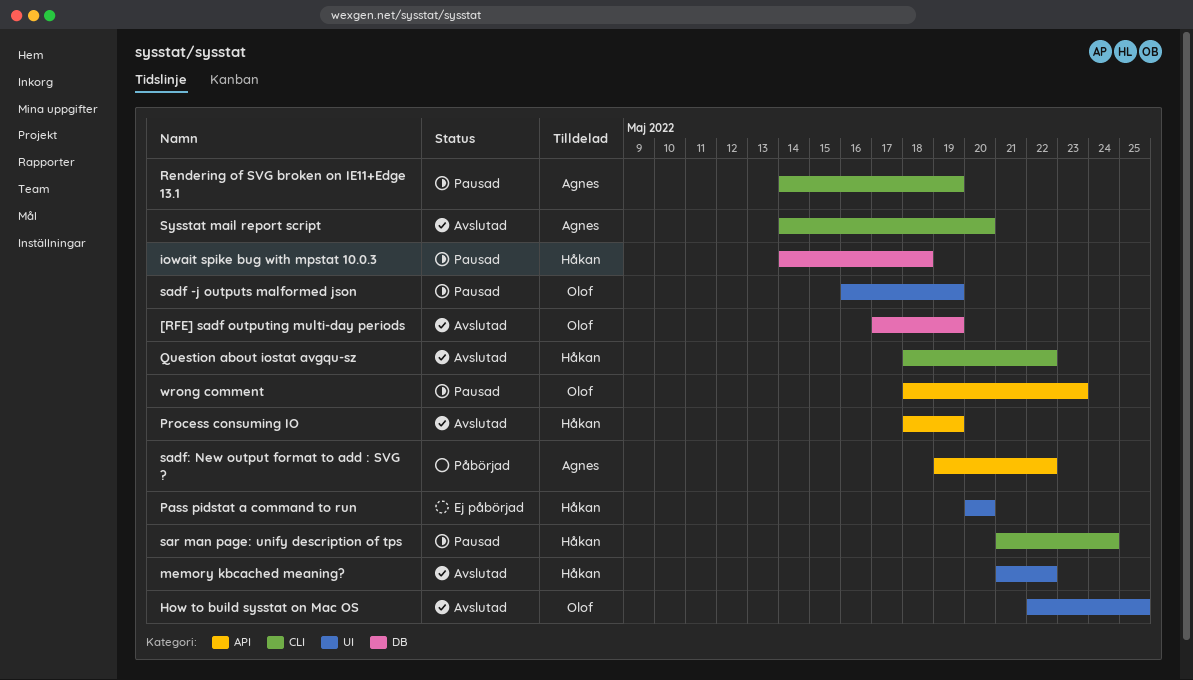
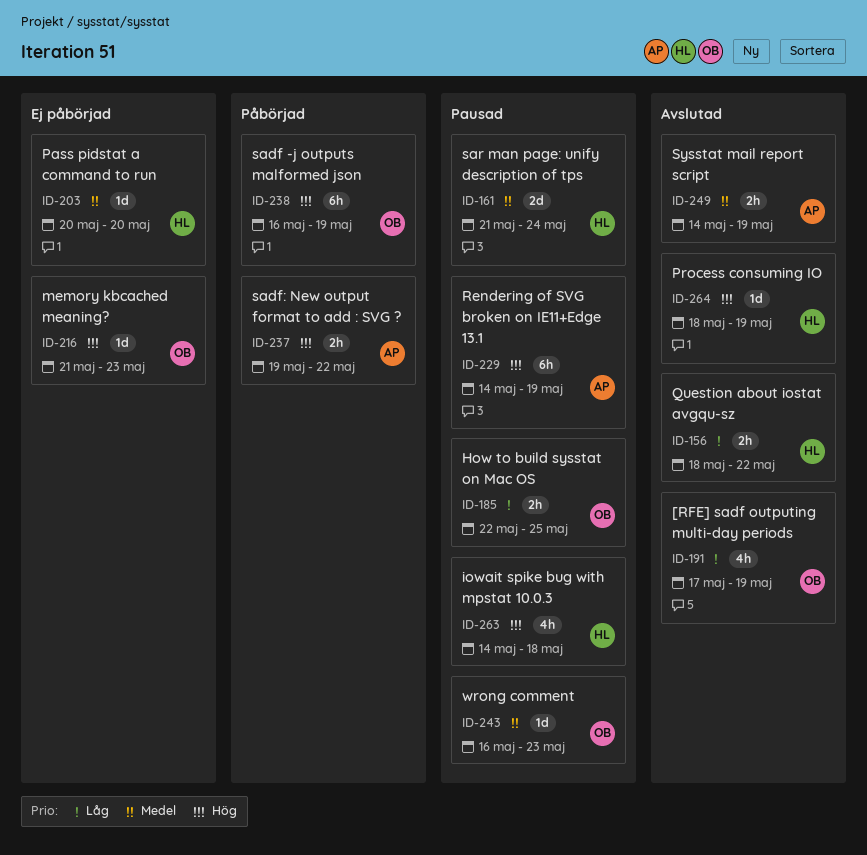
How to build sysstat on Mac OS, status: Avslutad -> Pausad
memory kbcached meaning?, status: Avslutad -> Ej påbörjad
memory kbcached meaning?, owner: Håkan -> Olof
memory kbcached meaning?, due: May 22 -> May 23
sadf -j outputs malformed json, status: Pausad -> Påbörjad
Sysstat mail report script, due: May 20 -> May 19
wrong comment, start: May 18 -> May 16

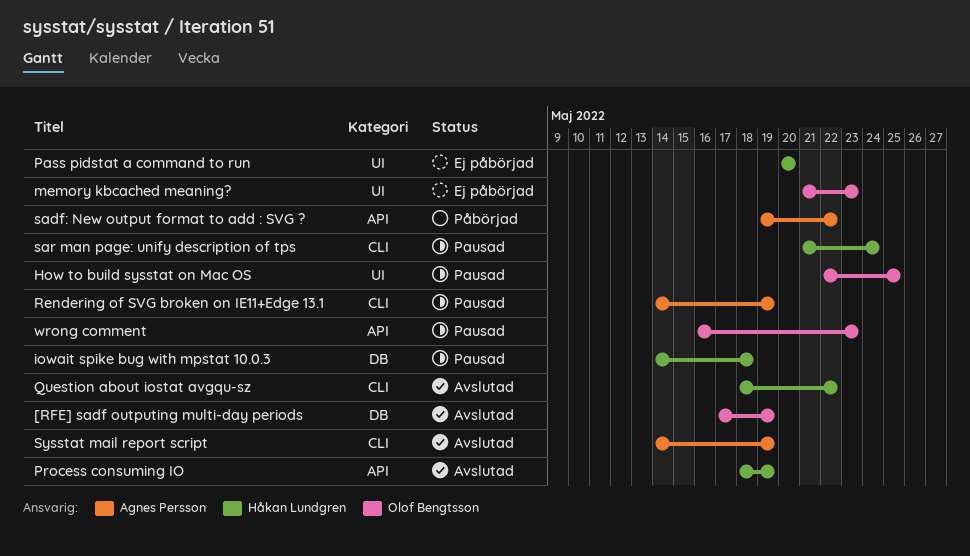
sadf -j outputs malformed json: present -> none

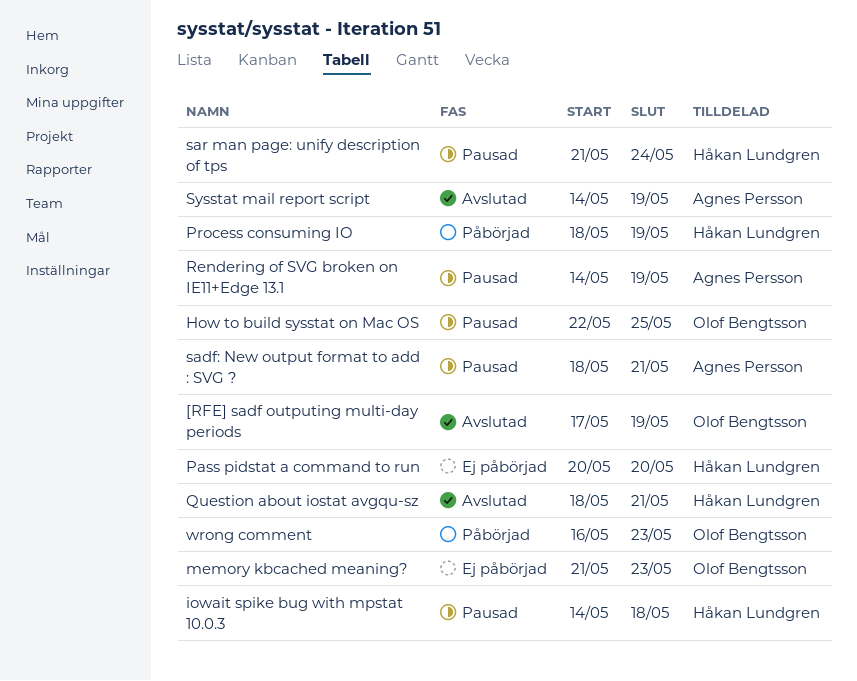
Process consuming IO, status: Avslutad -> Påbörjad
Question about iostat avgqu-sz, due: May 22 -> May 21
sadf: New output format to add : SVG ?, status: Påbörjad -> Pausad
sadf: New output format to add : SVG ?, start: May 19 -> May 18
sadf: New output format to add : SVG ?, due: May 22 -> May 21
wrong comment, status: Pausad -> Påbörjad

